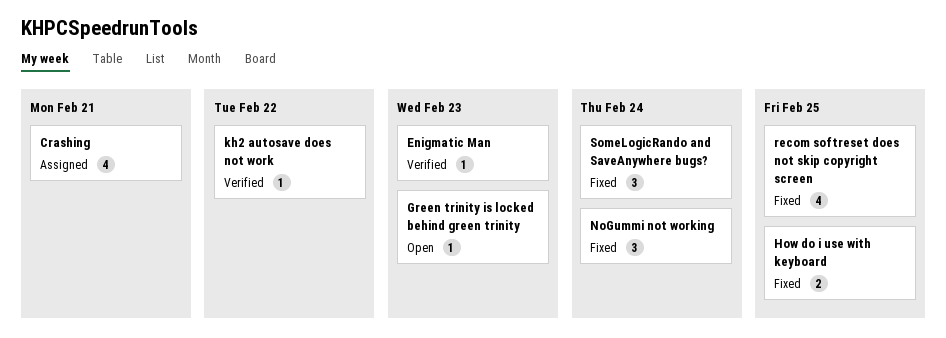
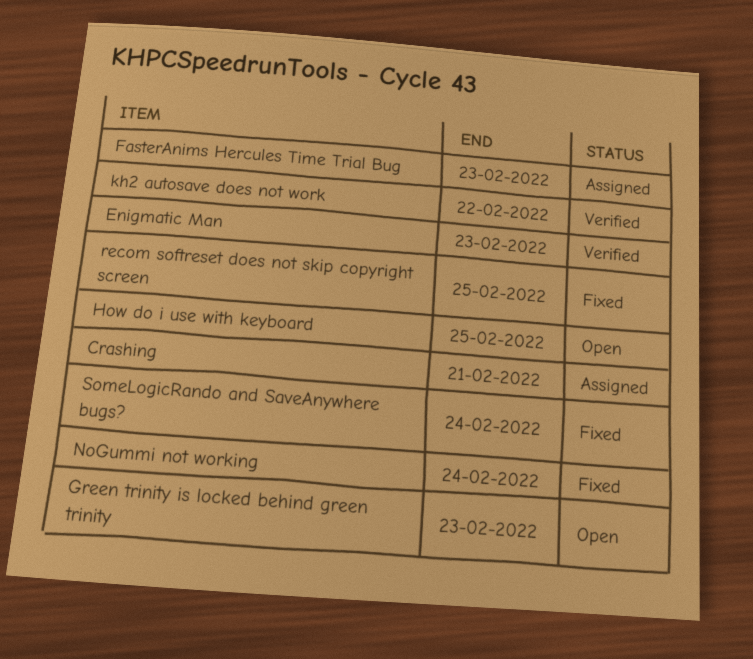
FasterAnims Hercules Time Trial Bug: none -> present
How do i use with keyboard, status: Fixed -> Open

